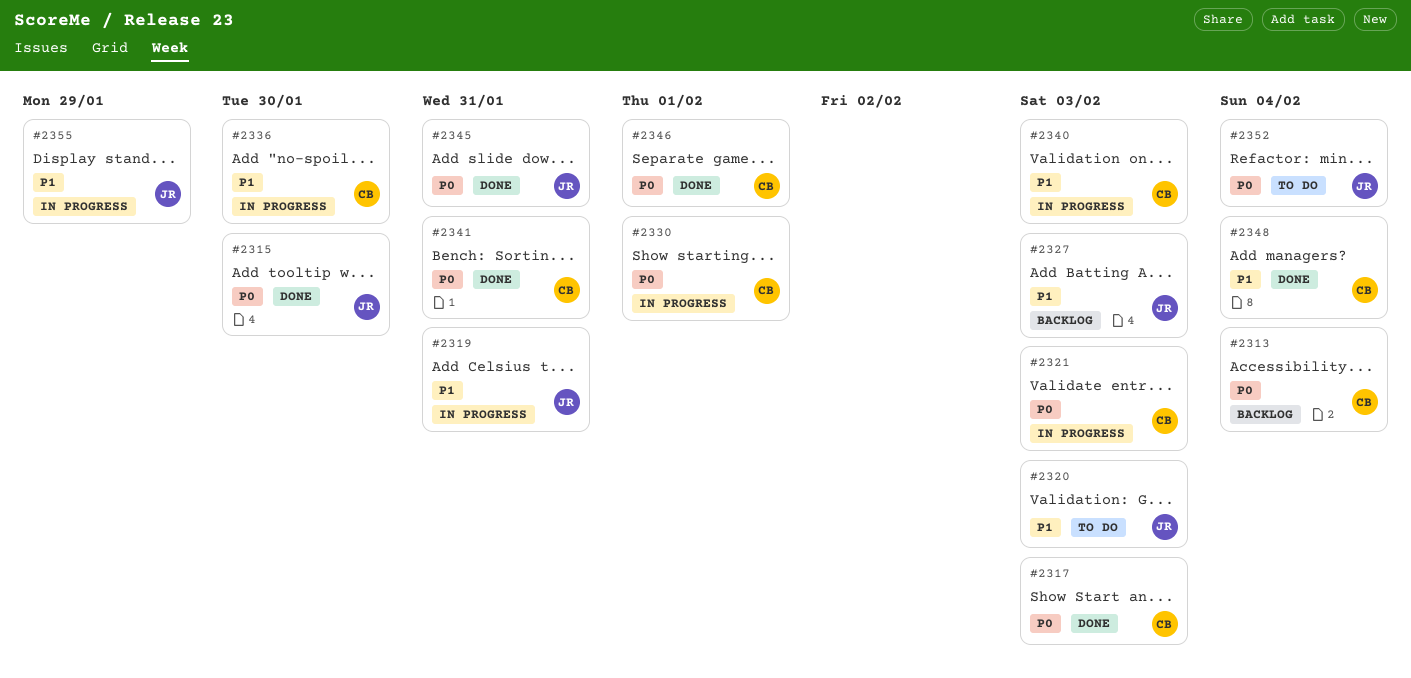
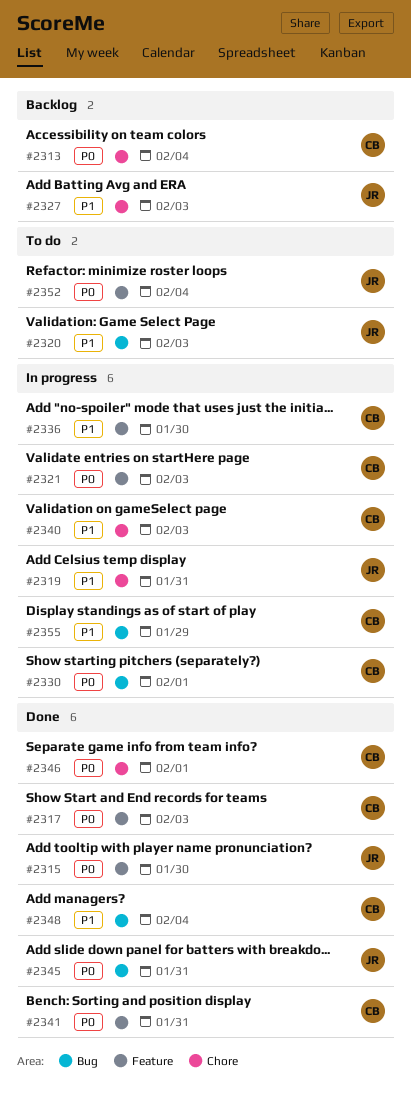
#2355, owner: JR -> CB

